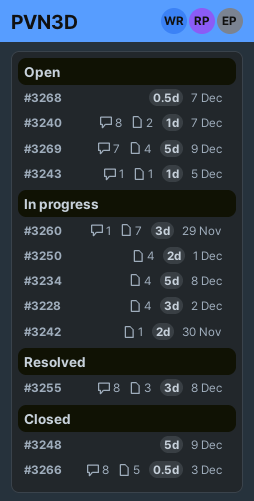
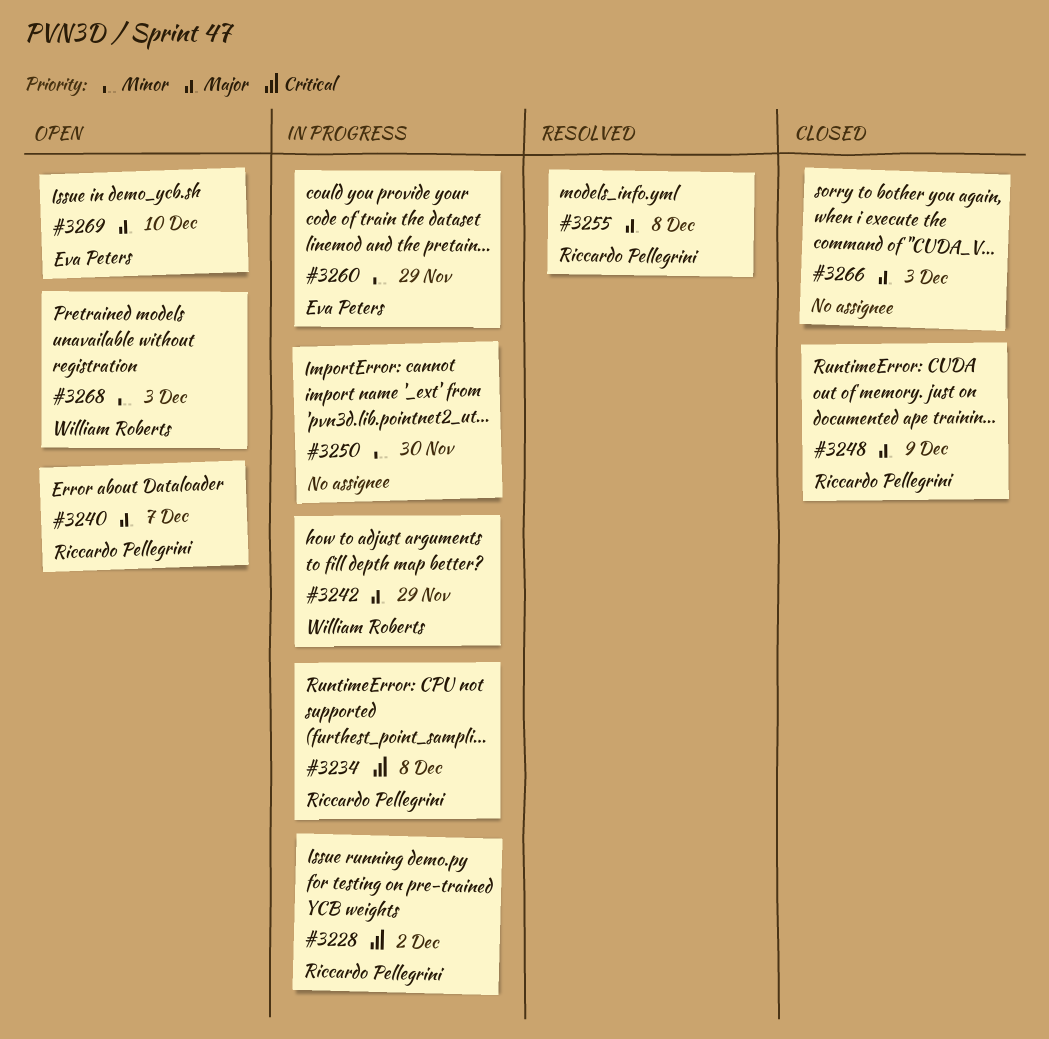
#3242, due: Nov 30 -> Nov 29
#3243: present -> none
#3250, due: Dec 1 -> Nov 30
#3268, due: Dec 7 -> Dec 3
#3269, due: Dec 9 -> Dec 10

